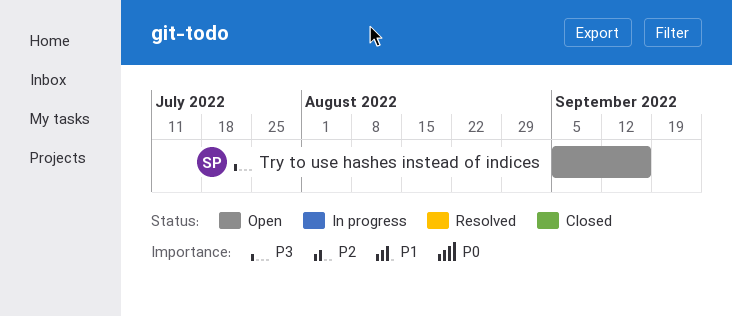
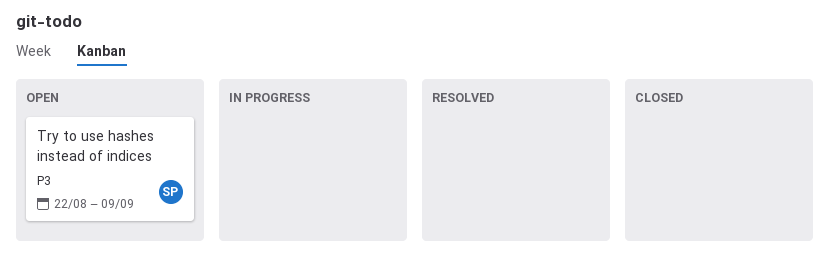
Try to use hashes instead of indices, start: Sep 5 -> Aug 22
Try to use hashes instead of indices, due: Sep 16 -> Sep 9

